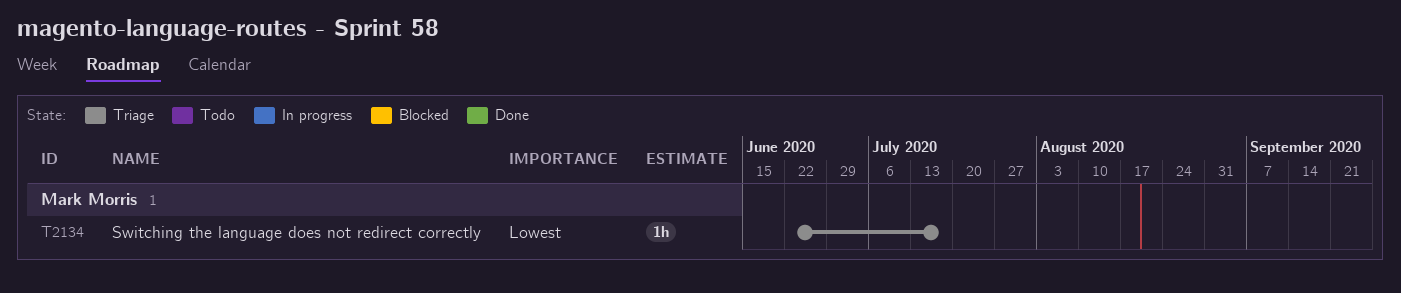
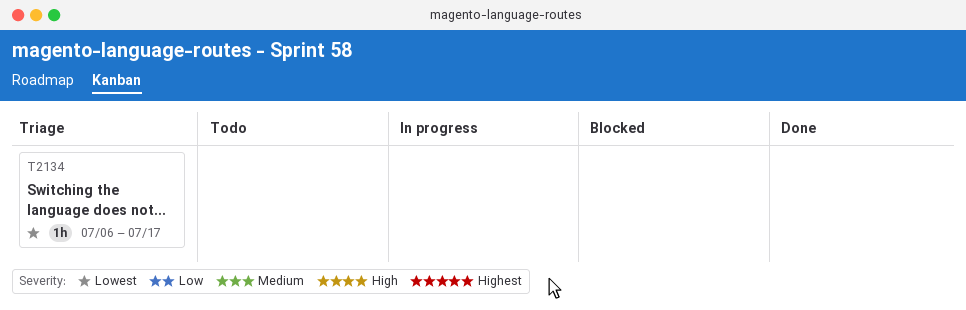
T2134, start: Jun 22 -> Jul 6

